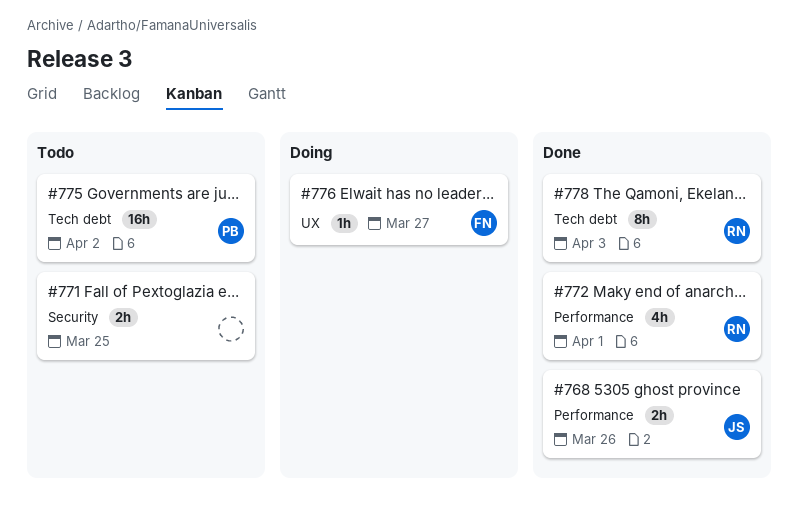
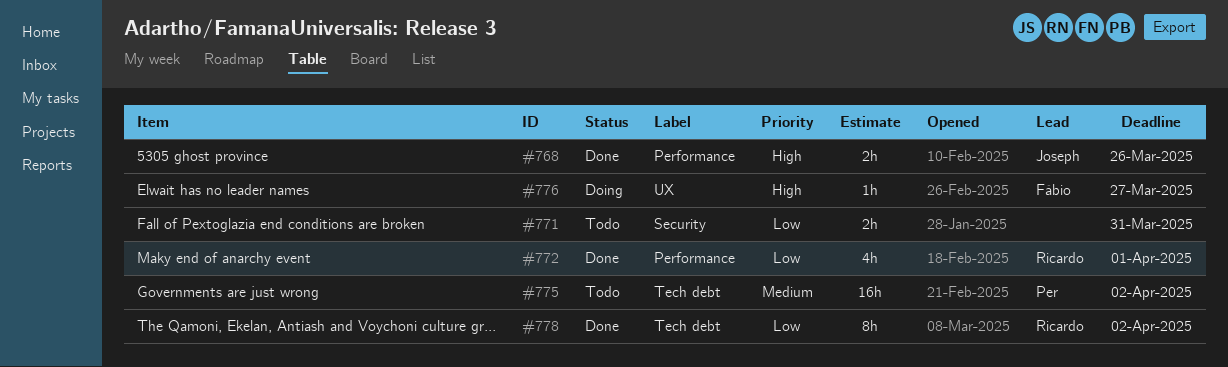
#771, due: Mar 25 -> Mar 31
#778, due: Apr 3 -> Apr 2

